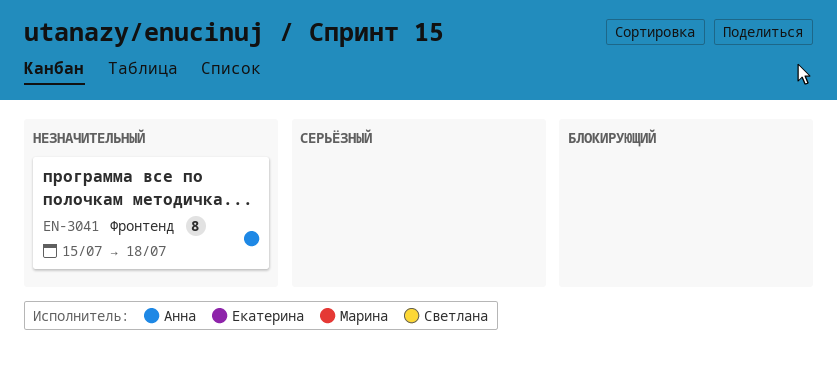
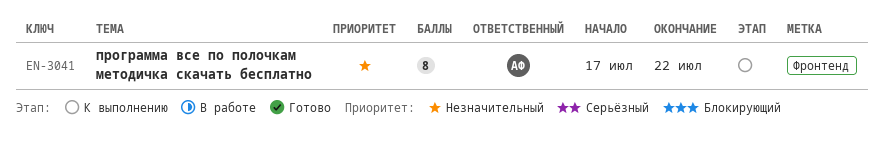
EN-3041, start: Jul 15 -> Jul 17
EN-3041, due: Jul 18 -> Jul 22

